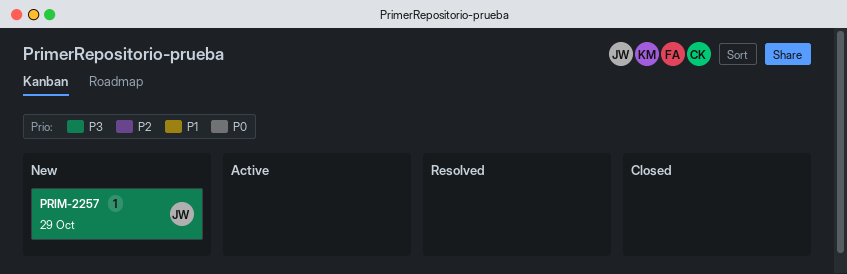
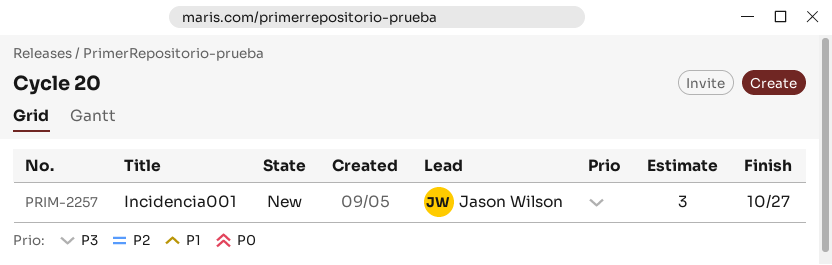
PRIM-2257, estimate: 1 -> 3
PRIM-2257, due: Oct 29 -> Oct 27

